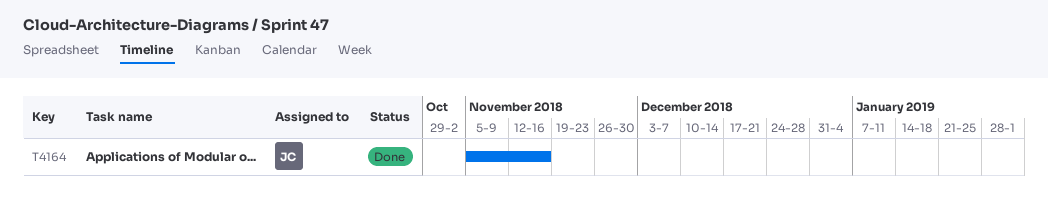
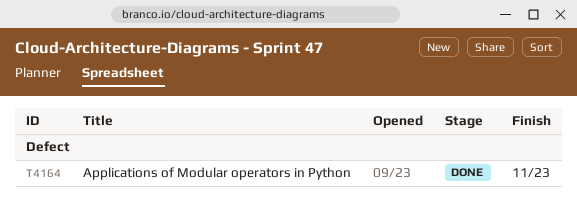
T4164, due: Nov 16 -> Nov 23

